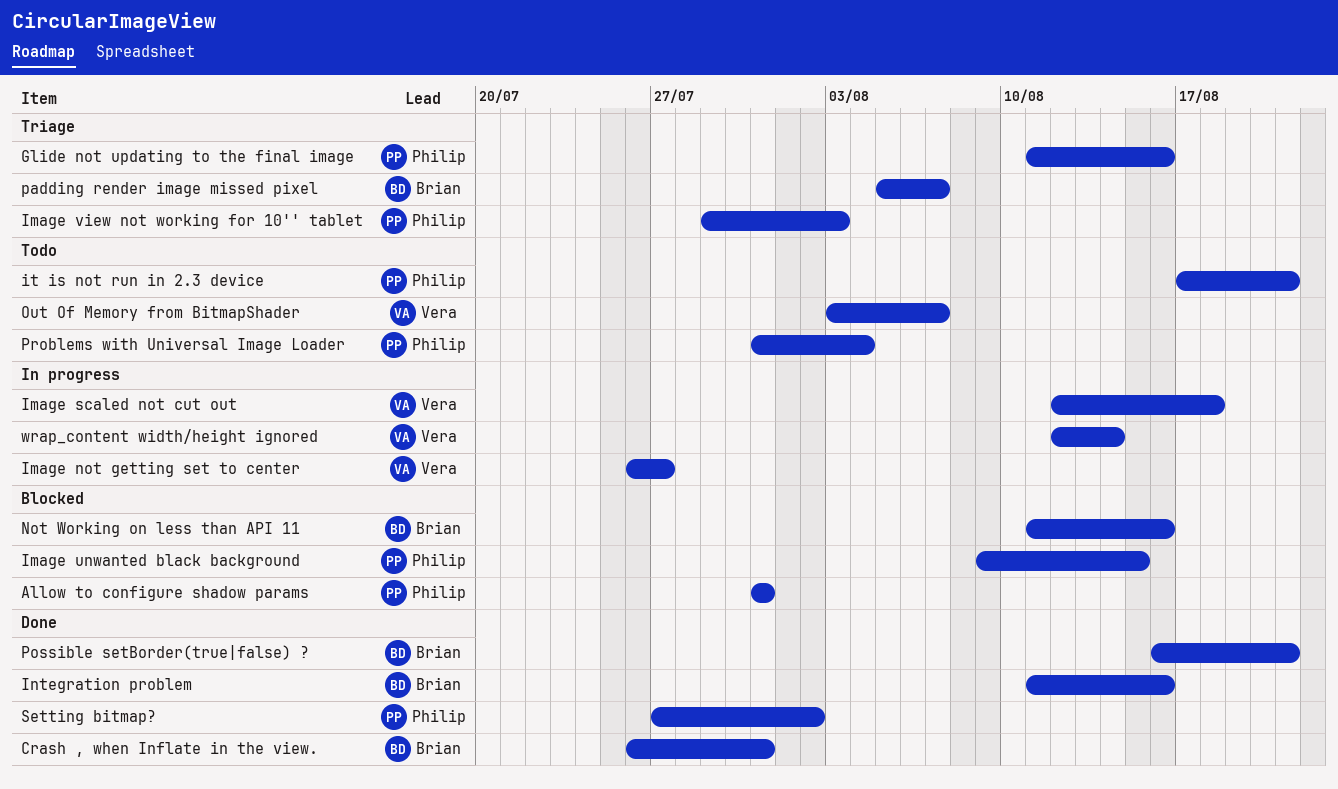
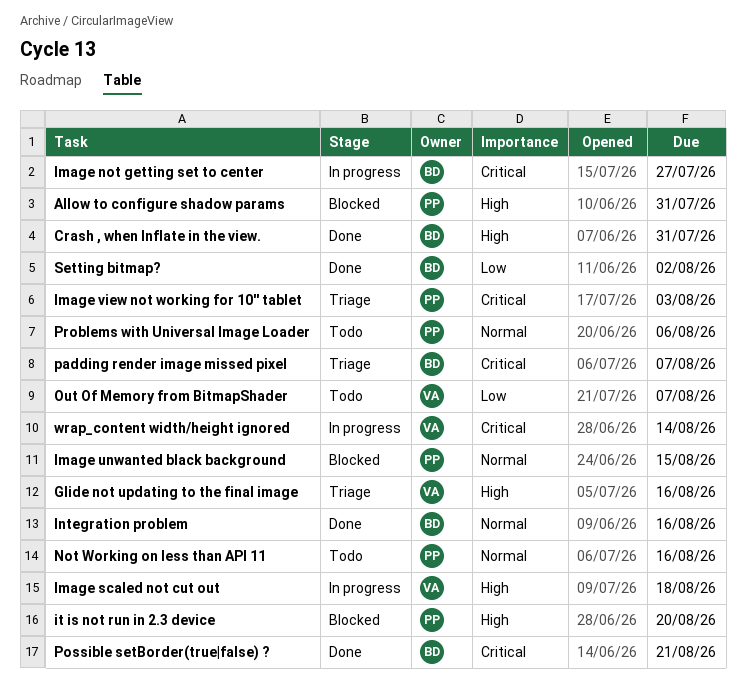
Glide not updating to the final image, owner: Philip -> Vera
Image not getting set to center, owner: Vera -> Brian
it is not run in 2.3 device, status: Todo -> Blocked
it is not run in 2.3 device, due: Aug 21 -> Aug 20
Not Working on less than API 11, status: Blocked -> Todo
Not Working on less than API 11, owner: Brian -> Philip
Problems with Universal Image Loader, due: Aug 4 -> Aug 6
Setting bitmap?, owner: Philip -> Brian

